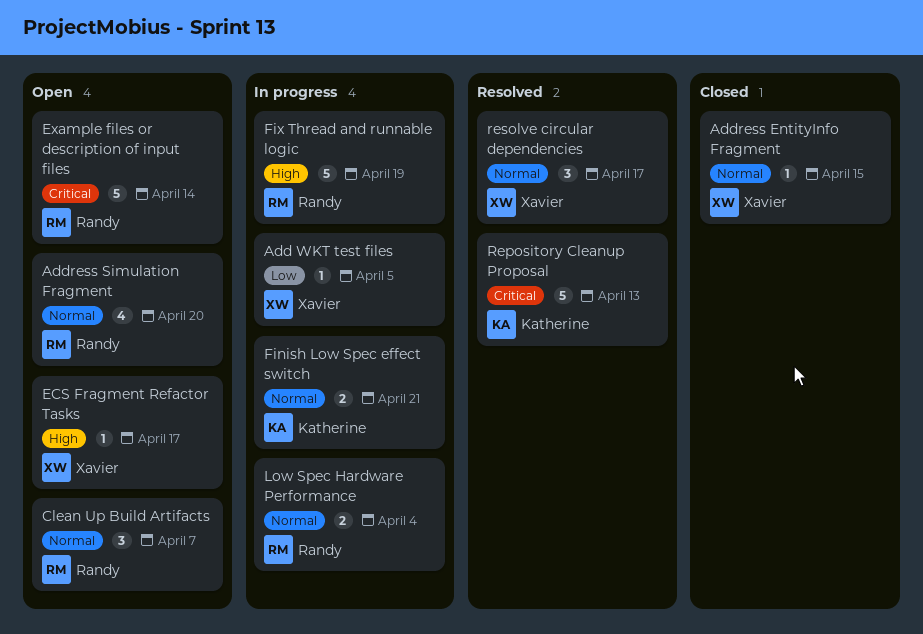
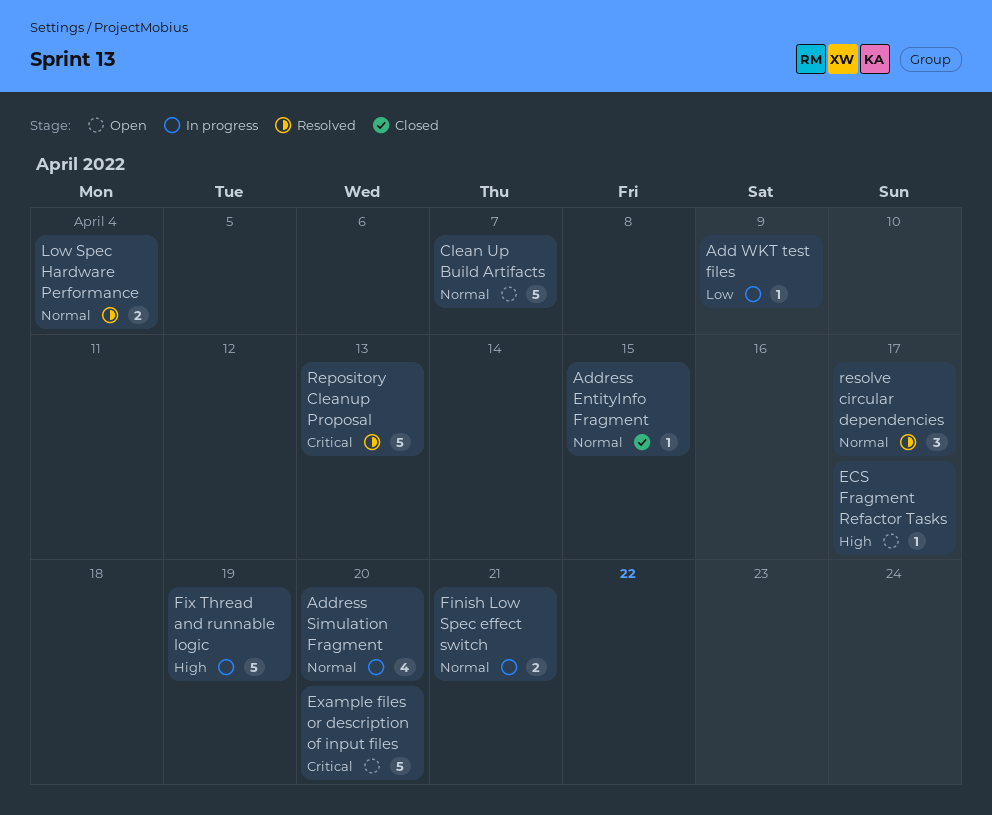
Add WKT test files, due: Apr 5 -> Apr 9
Address Simulation Fragment, status: Open -> In progress
Clean Up Build Artifacts, estimate: 3 -> 5
Example files or description of input files, due: Apr 14 -> Apr 20
Low Spec Hardware Performance, status: In progress -> Resolved

